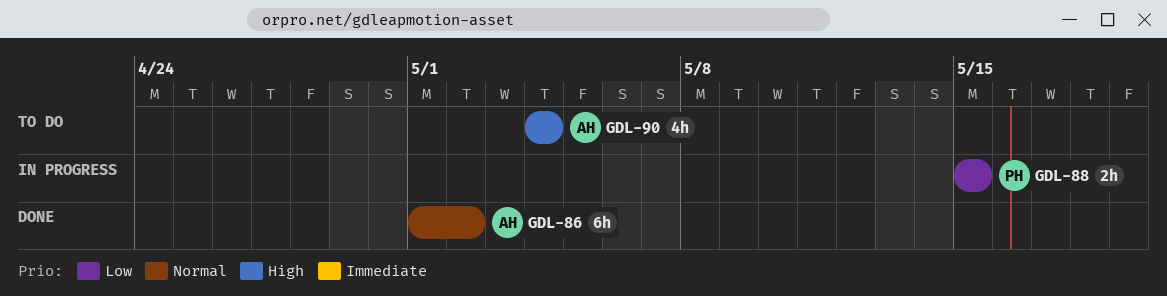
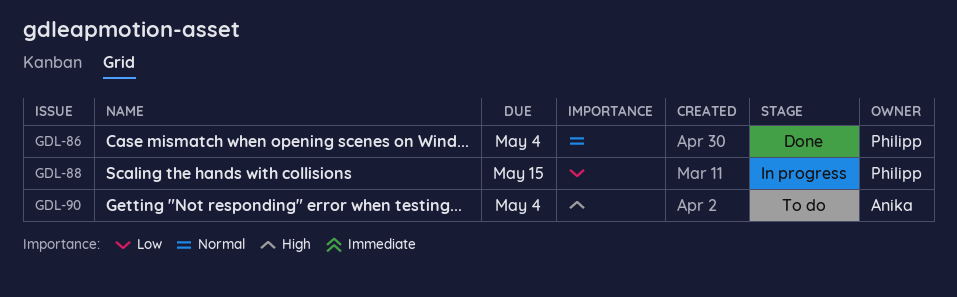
GDL-86, owner: Anika -> Philipp
GDL-86, due: May 2 -> May 4

